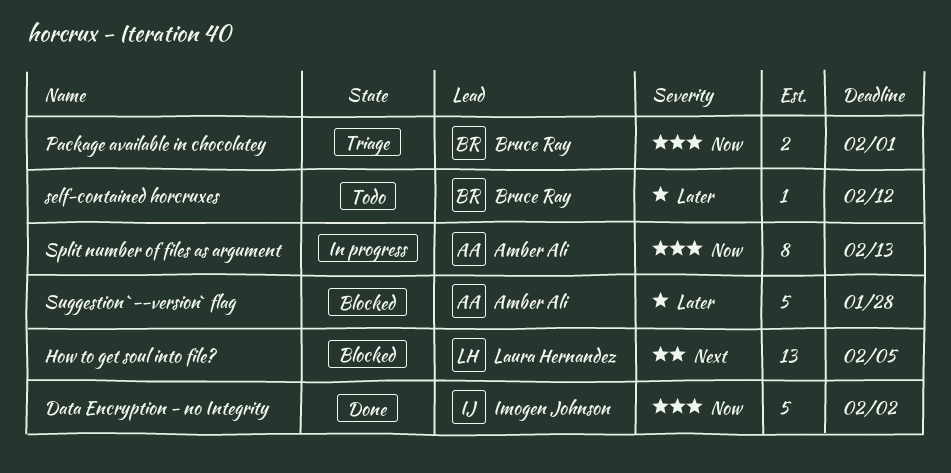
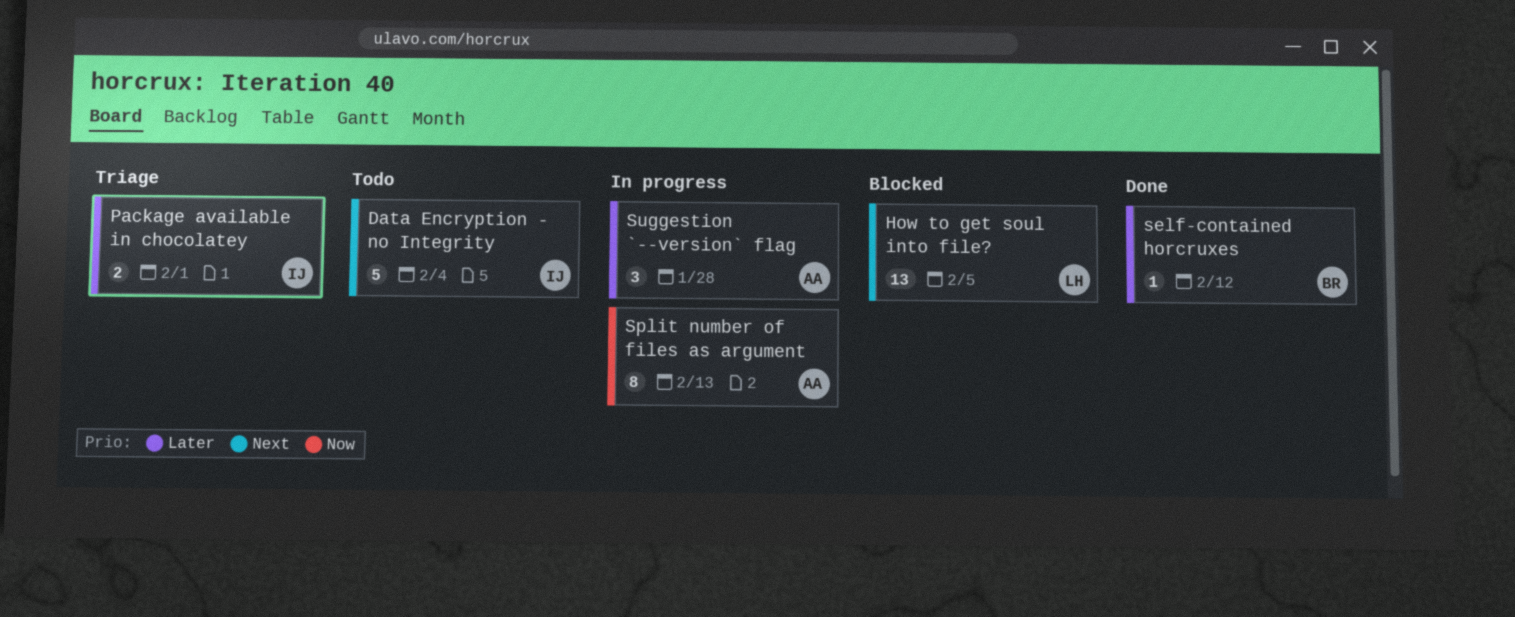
Data Encryption - no Integrity, status: Done -> Todo
Data Encryption - no Integrity, priority: Now -> Next
Data Encryption - no Integrity, due: Feb 2 -> Feb 4
Package available in chocolatey, owner: Bruce Ray -> Imogen Johnson
Package available in chocolatey, priority: Now -> Later
self-contained horcruxes, status: Todo -> Done
Suggestion `--version` flag, status: Blocked -> In progress
Suggestion `--version` flag, estimate: 5 -> 3

